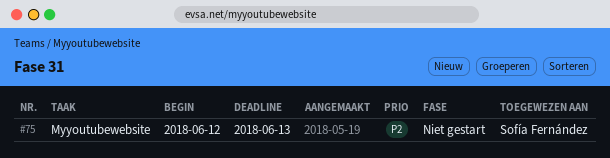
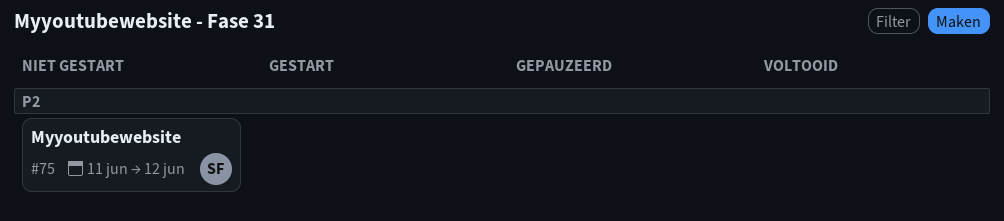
#75, start: Jun 12 -> Jun 11
#75, due: Jun 13 -> Jun 12

